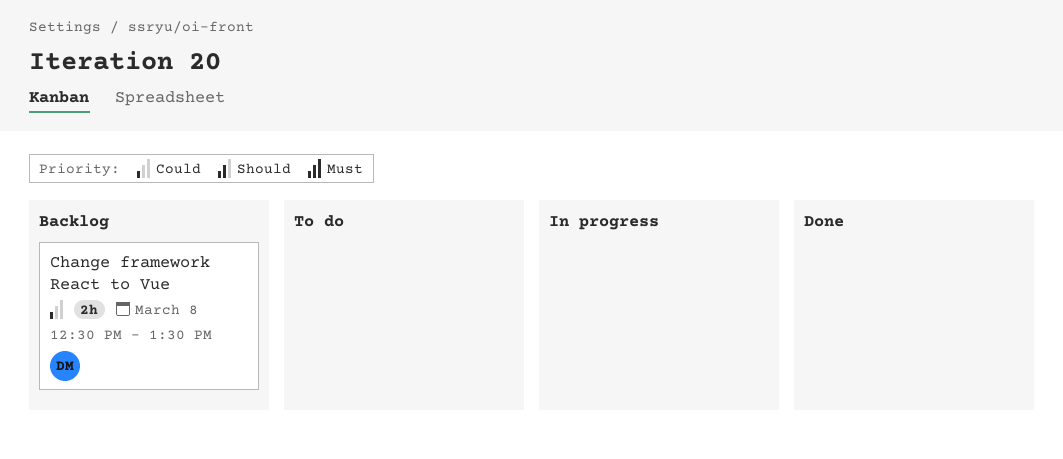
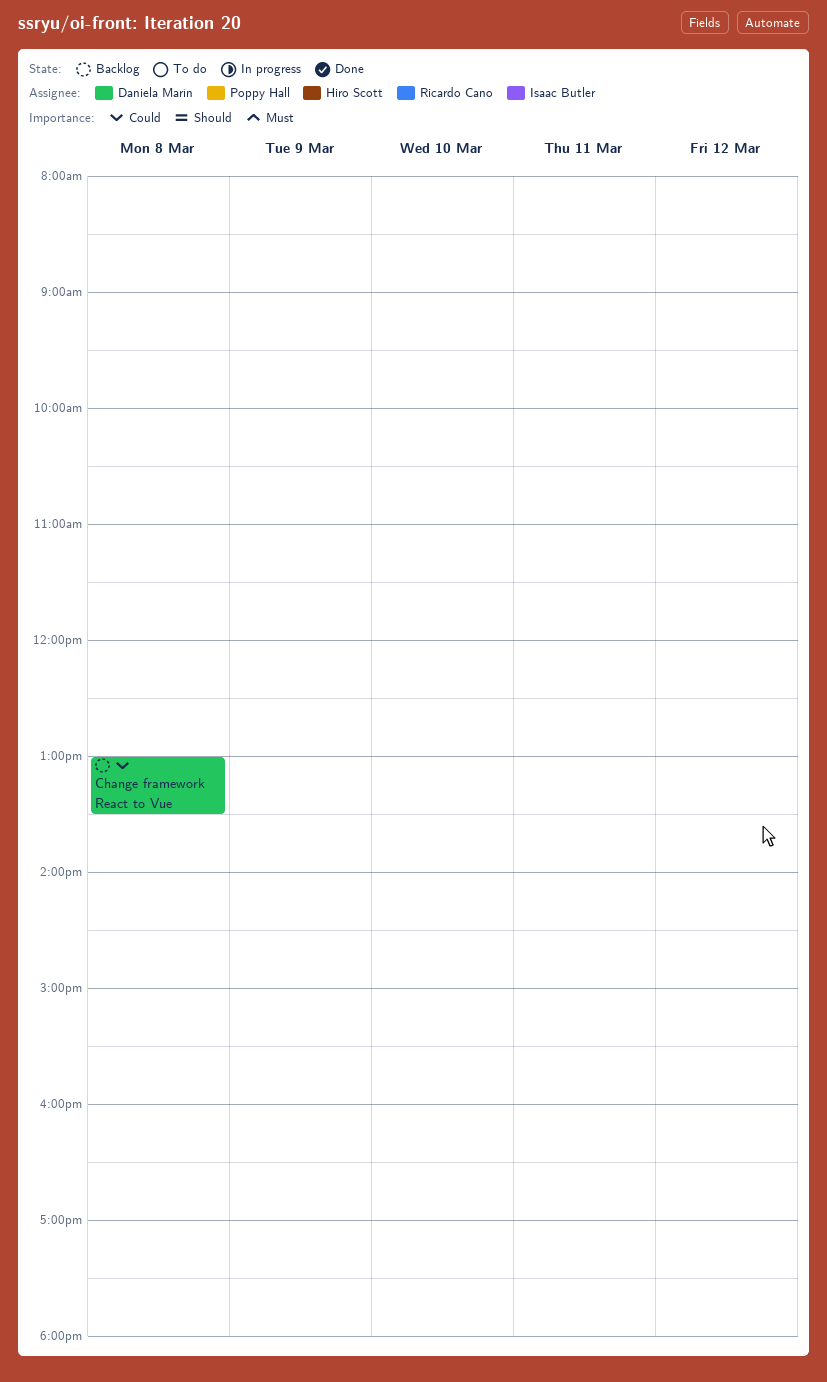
Change framework React to Vue, begins: 12:30 -> 13:00

